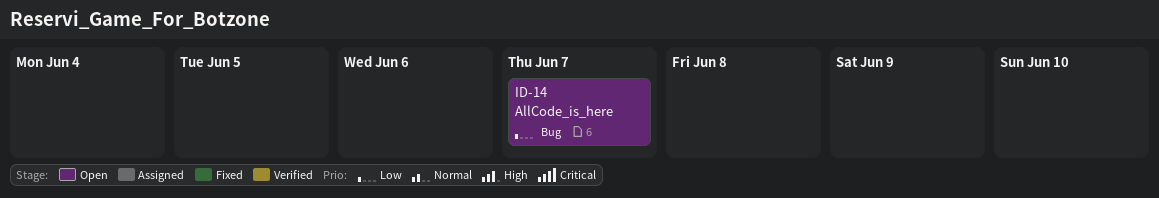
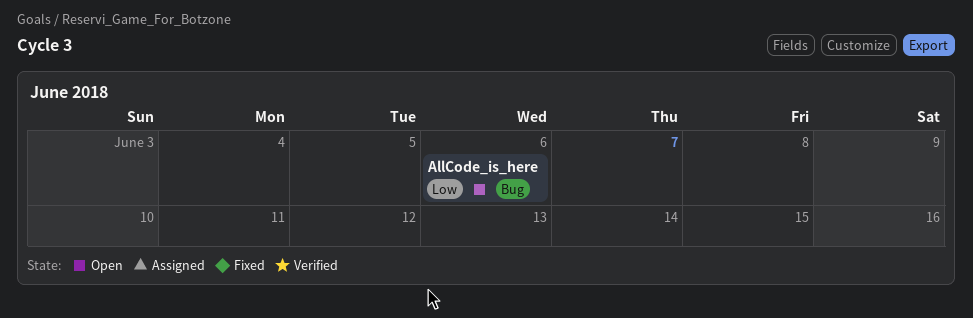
AllCode_is_here, due: Jun 7 -> Jun 6

